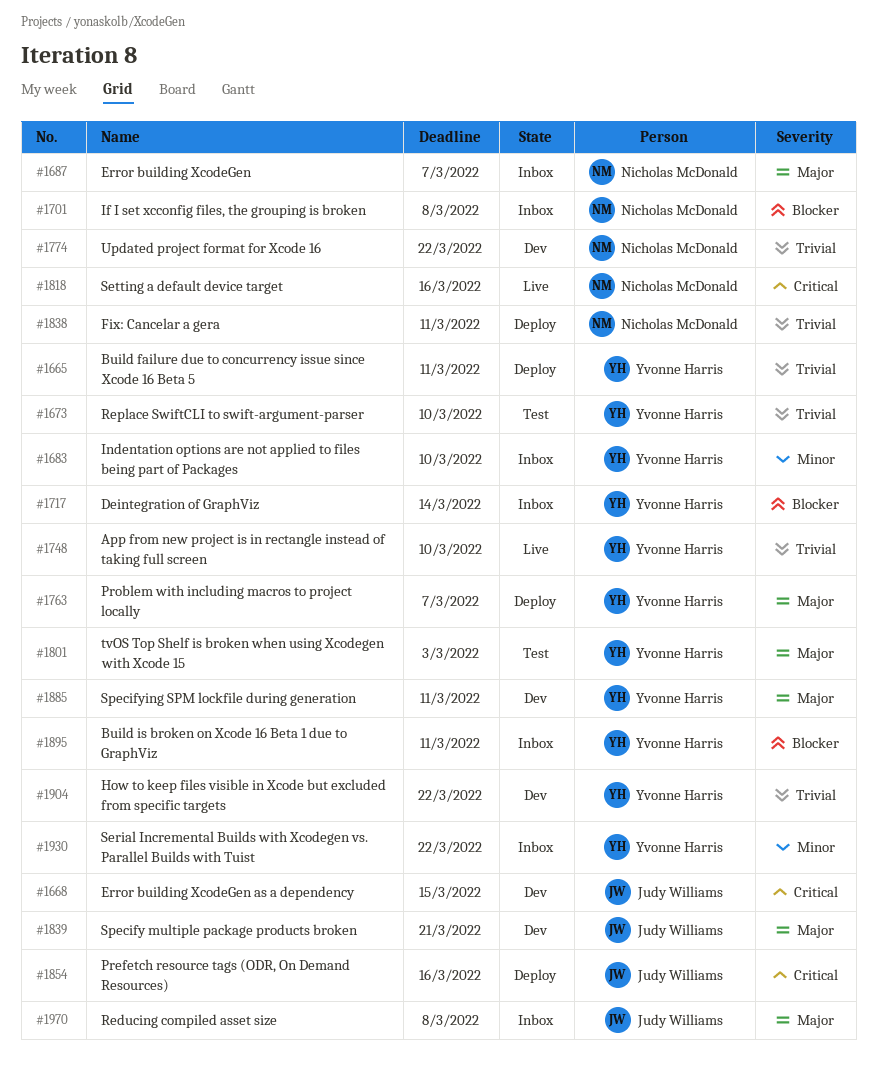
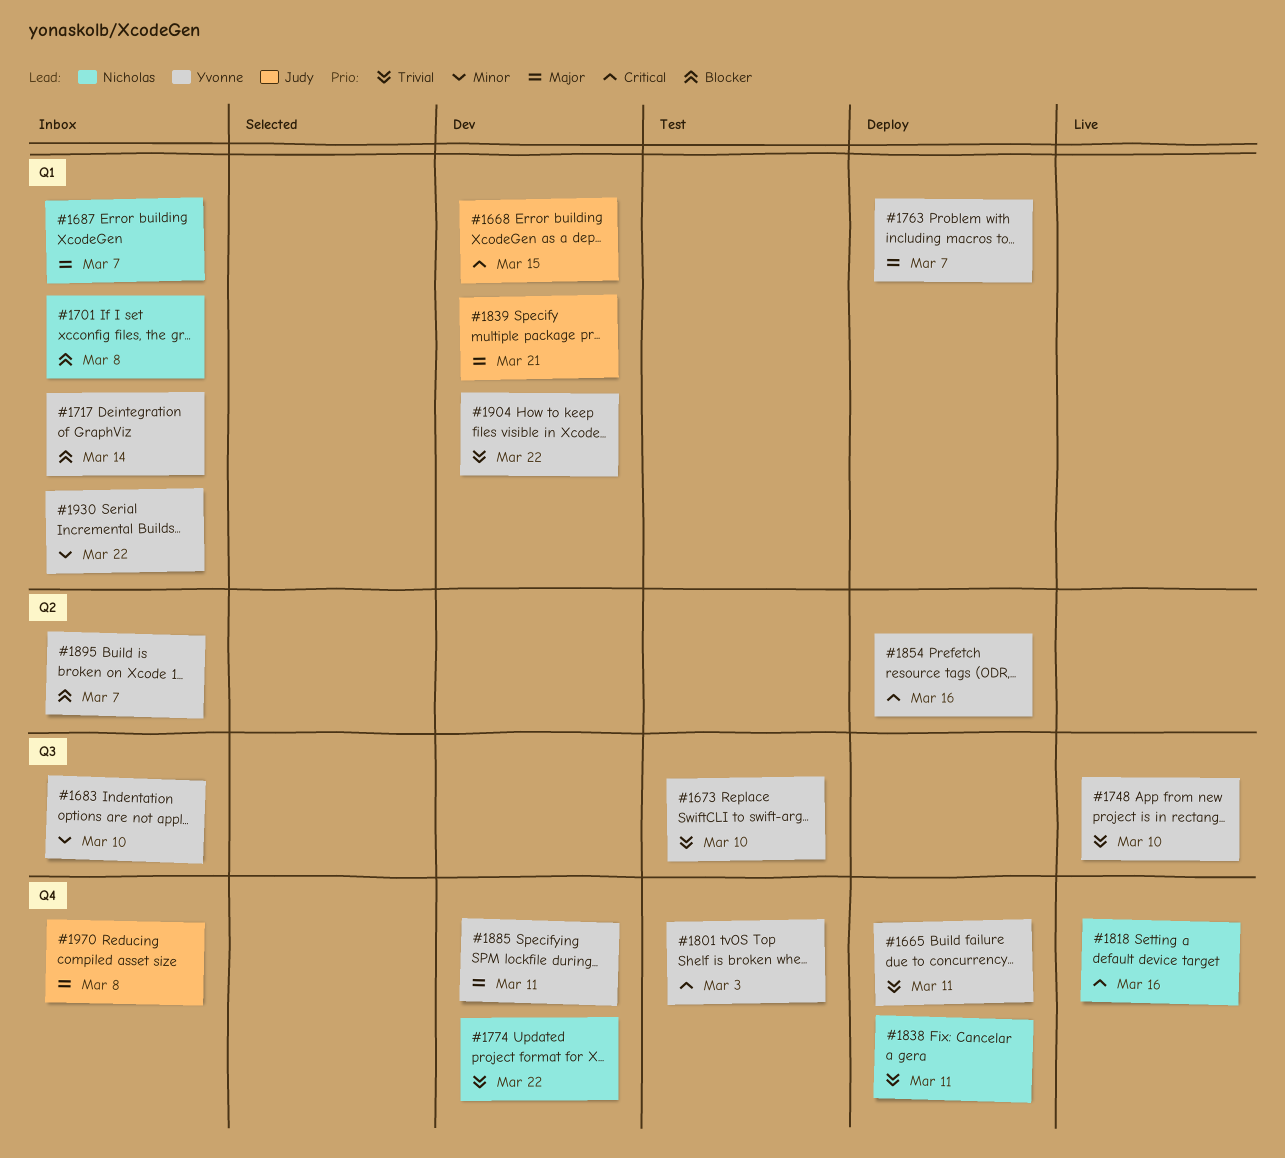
#1801, priority: Major -> Critical
#1854, owner: Judy Williams -> Yvonne Harris
#1895, due: Mar 11 -> Mar 7

